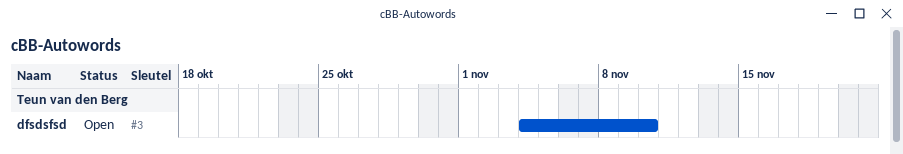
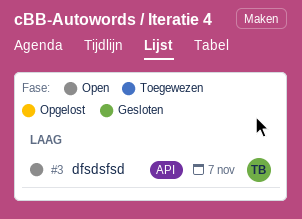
#3, due: Nov 10 -> Nov 7

